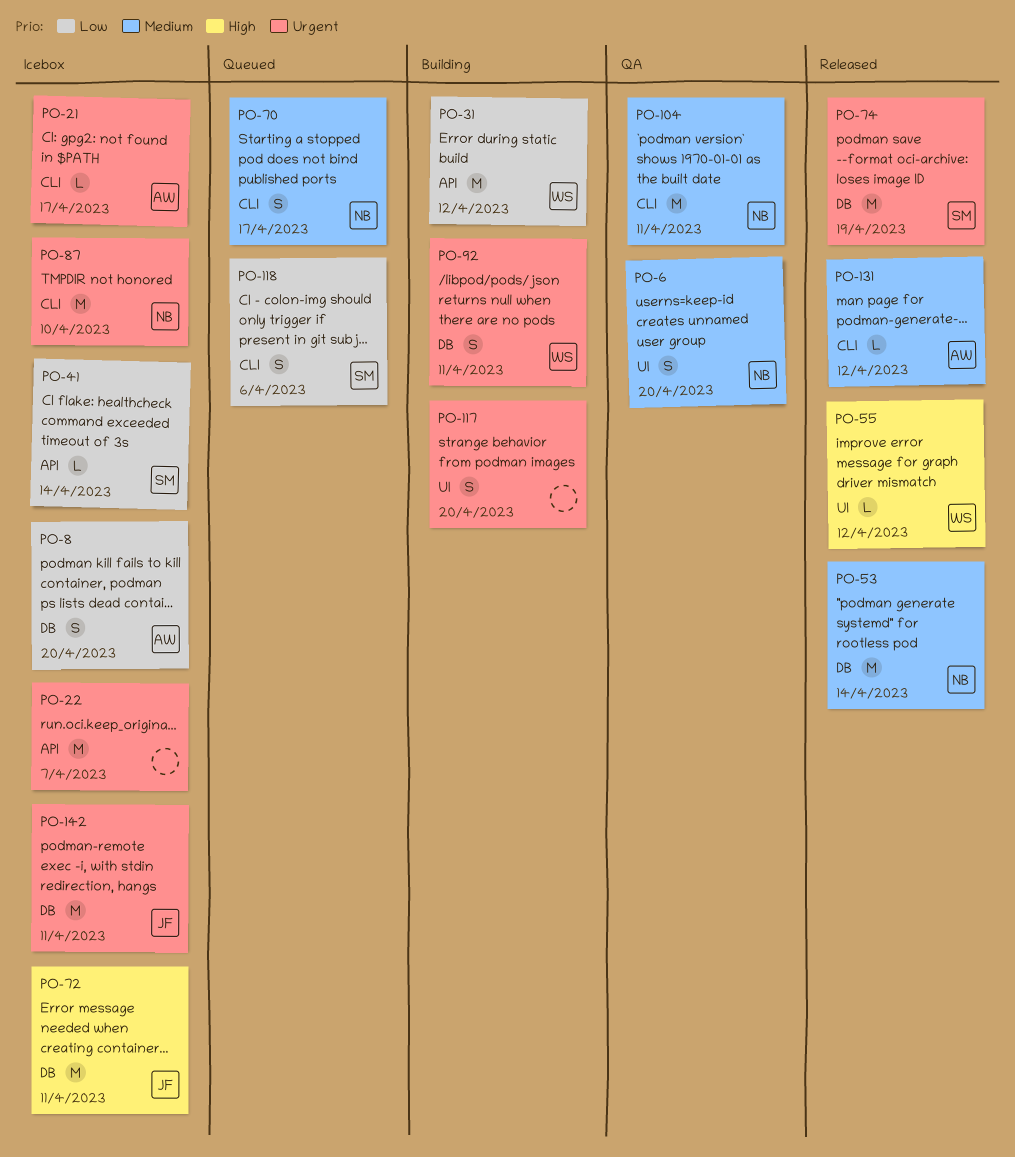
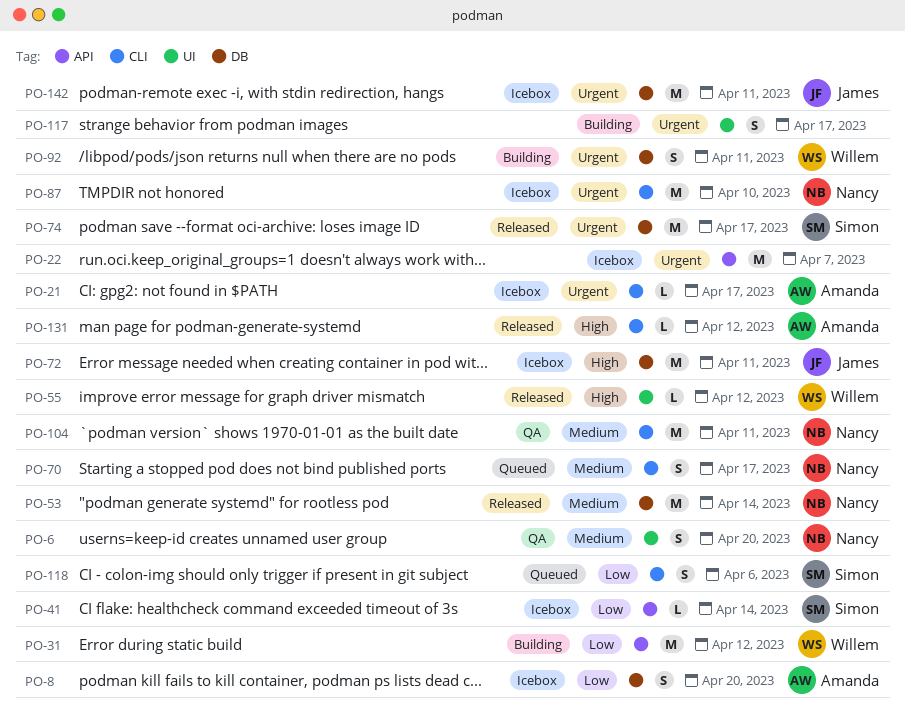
PO-74, due: Apr 19 -> Apr 17
PO-117, due: Apr 20 -> Apr 17
PO-131, priority: Medium -> High

